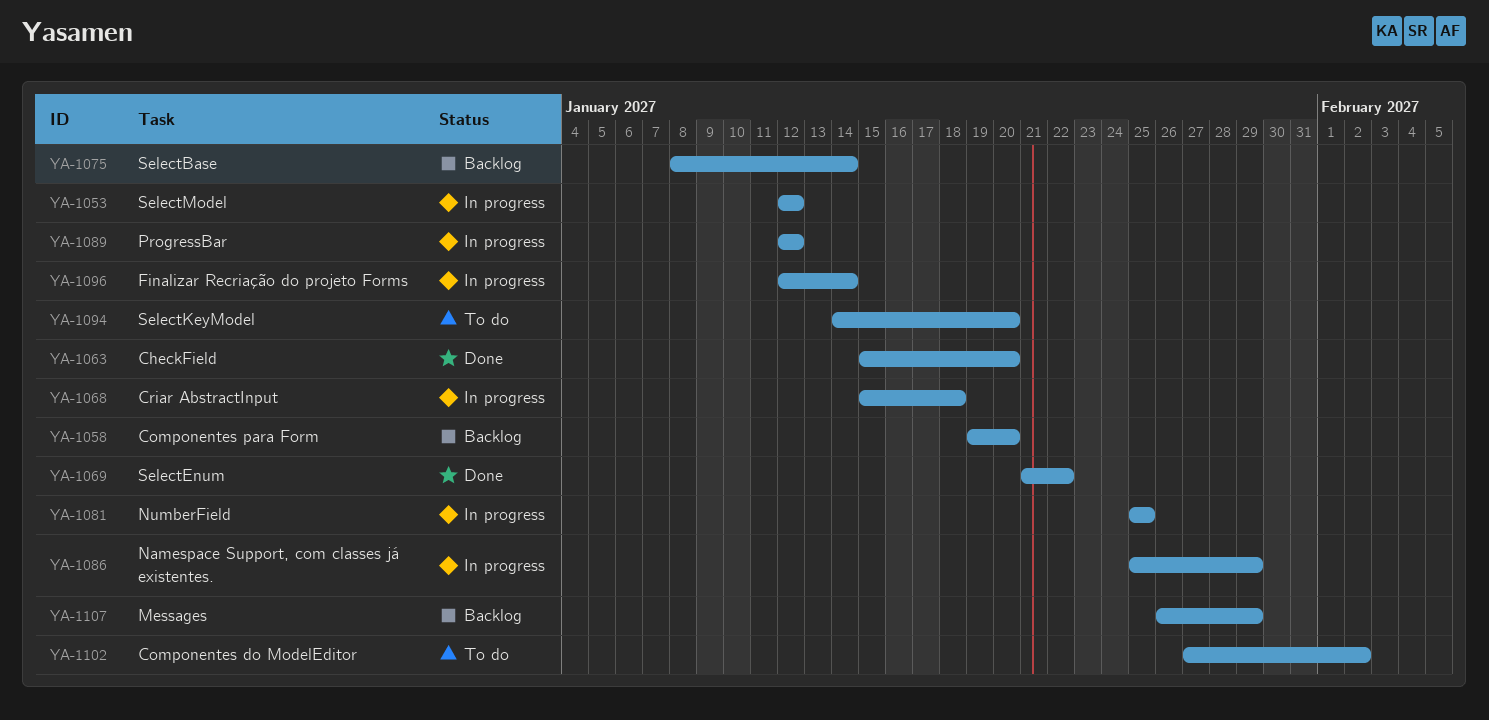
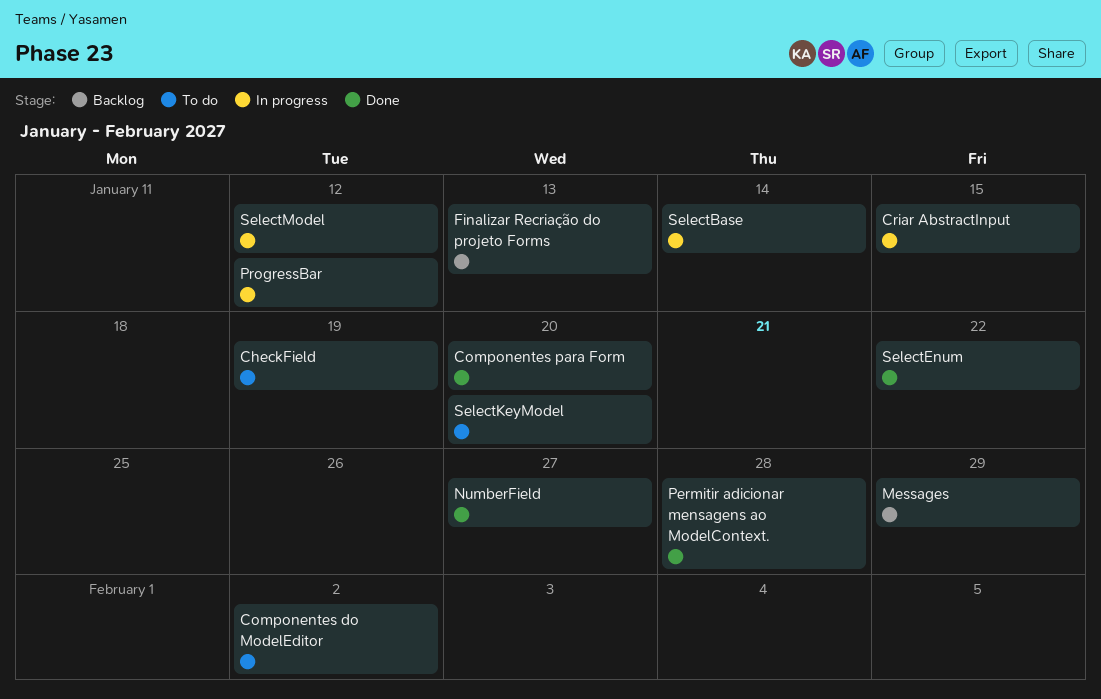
CheckField, status: Done -> To do
CheckField, due: Jan 20 -> Jan 19
Componentes para Form, status: Backlog -> Done
Criar AbstractInput, due: Jan 18 -> Jan 15
Finalizar Recriação do projeto Forms, status: In progress -> Backlog
Finalizar Recriação do projeto Forms, due: Jan 14 -> Jan 13
Namespace Support, com classes já existentes.: present -> none
NumberField, status: In progress -> Done
NumberField, due: Jan 25 -> Jan 27
Permitir adicionar mensagens ao ModelContext.: none -> present
SelectBase, status: Backlog -> In progress

